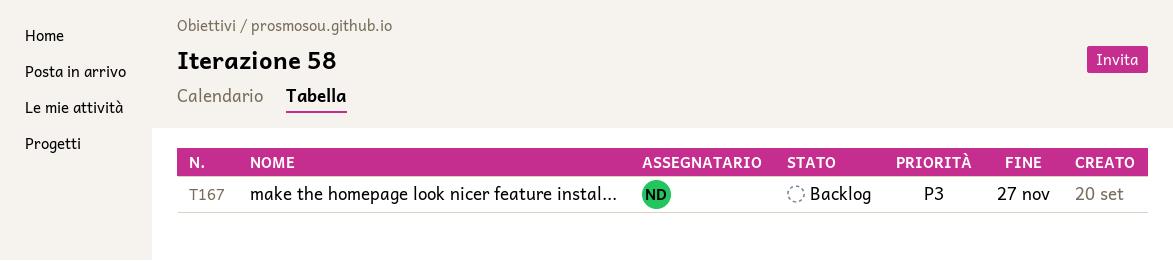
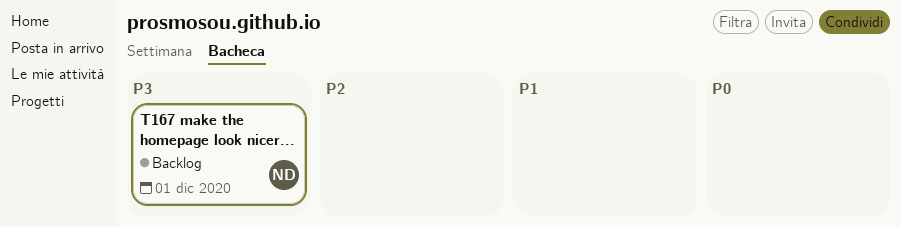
T167, due: Nov 27 -> Dec 1

